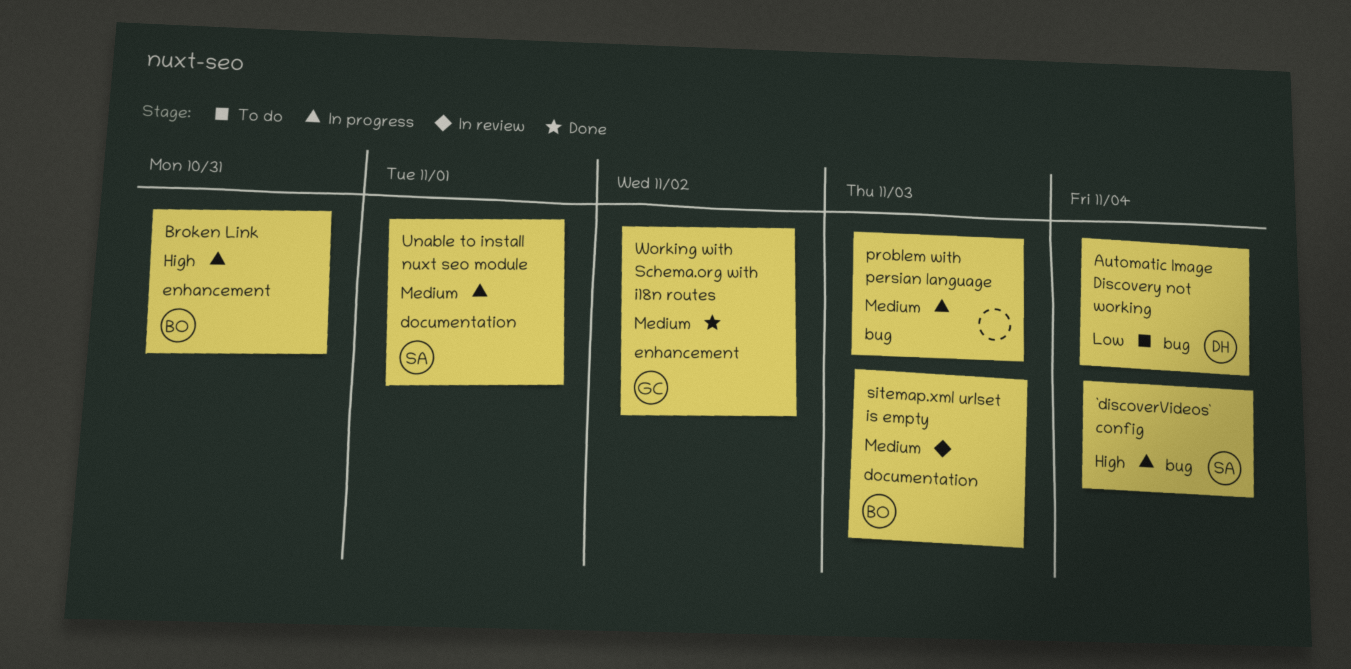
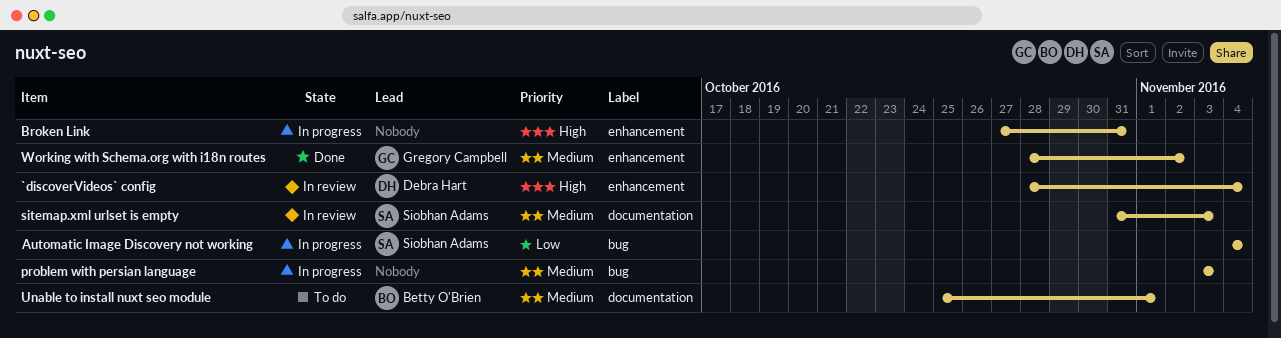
`discoverVideos` config, status: In progress -> In review
`discoverVideos` config, owner: Siobhan Adams -> Debra Hart
`discoverVideos` config, label: bug -> enhancement
Automatic Image Discovery not working, status: To do -> In progress
Automatic Image Discovery not working, owner: Debra Hart -> Siobhan Adams
Broken Link, owner: Betty O'Brien -> none
sitemap.xml urlset is empty, owner: Betty O'Brien -> Siobhan Adams
Unable to install nuxt seo module, status: In progress -> To do
Unable to install nuxt seo module, owner: Siobhan Adams -> Betty O'Brien

